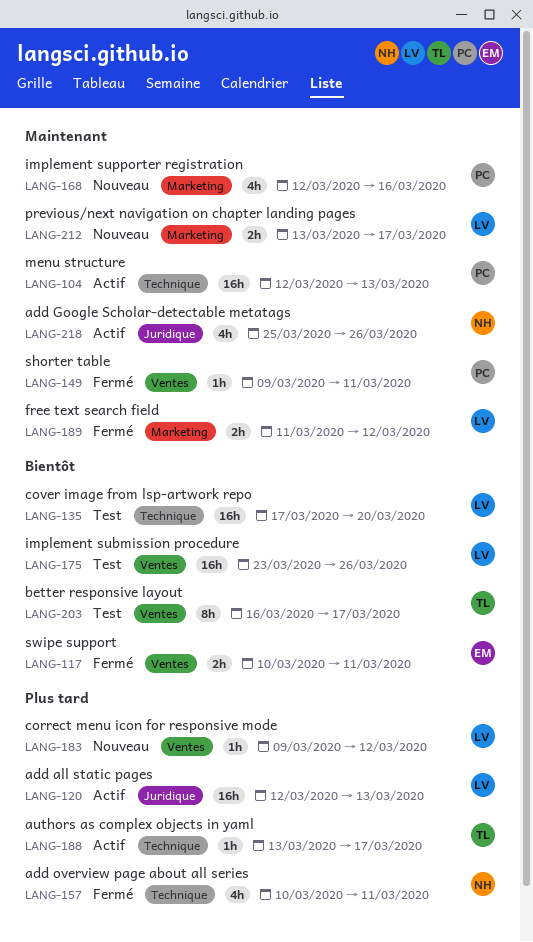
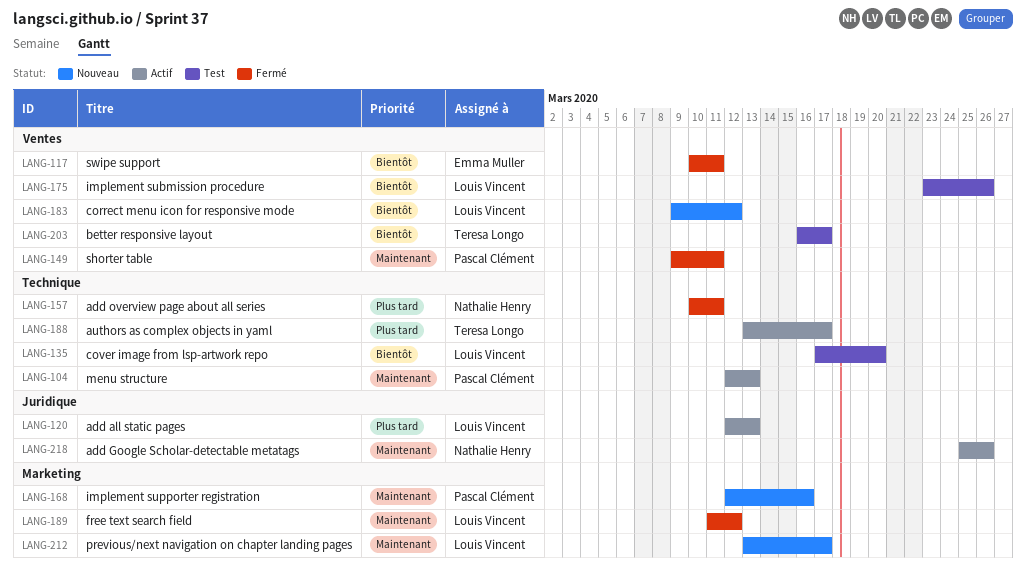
LANG-183, priority: Plus tard -> Bientôt

